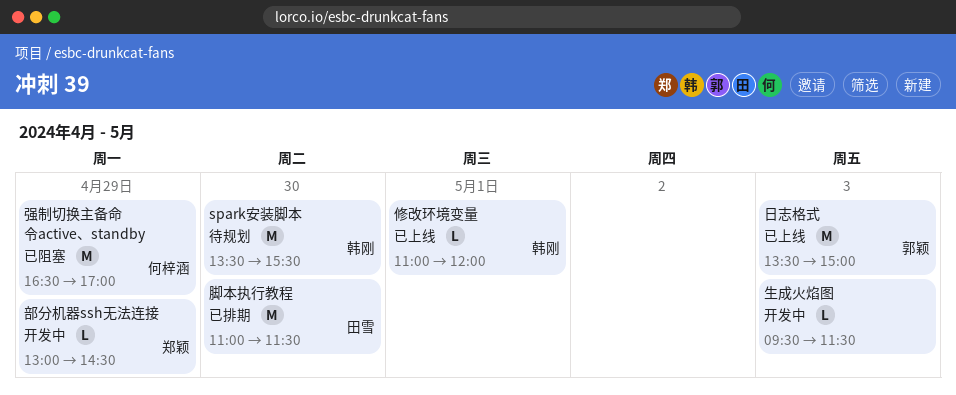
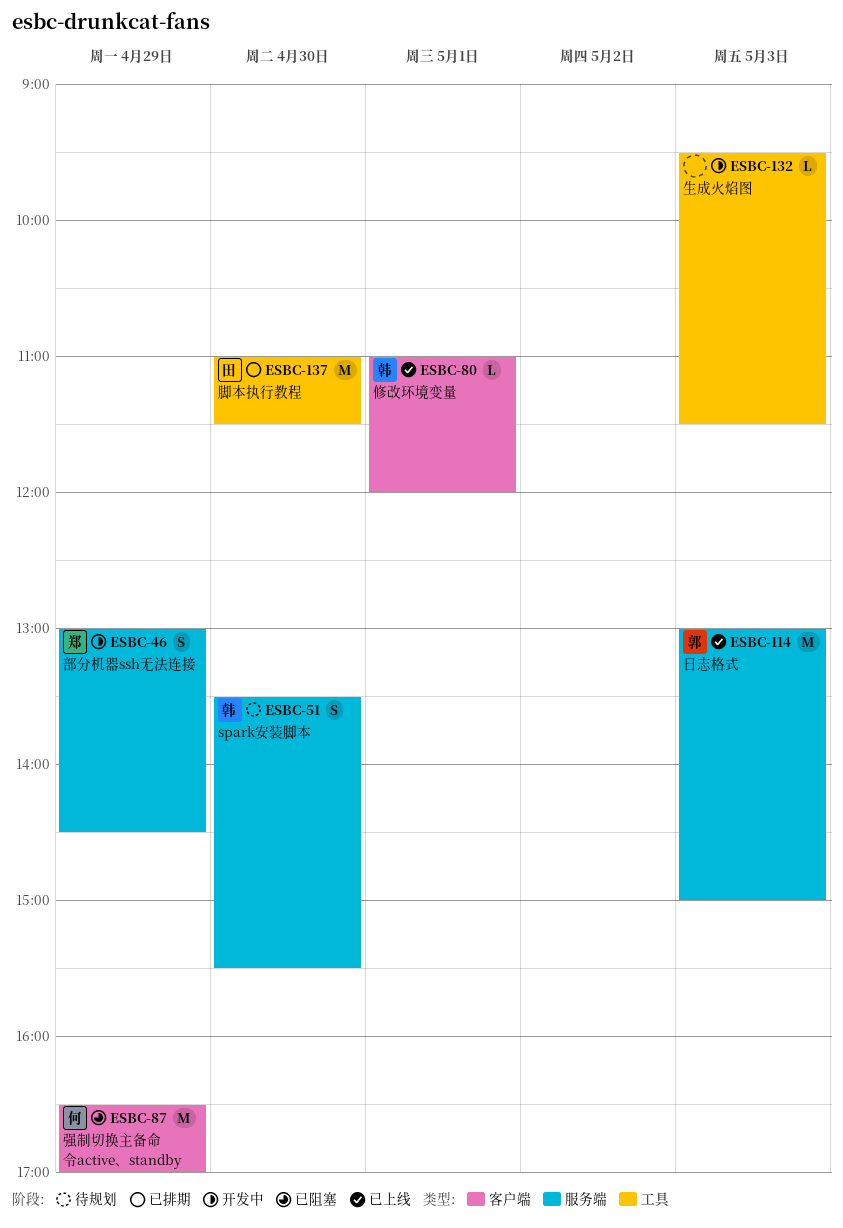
spark安装脚本, estimate: M -> S
日志格式, begins: 13:30 -> 13:00
部分机器ssh无法连接, estimate: L -> S

